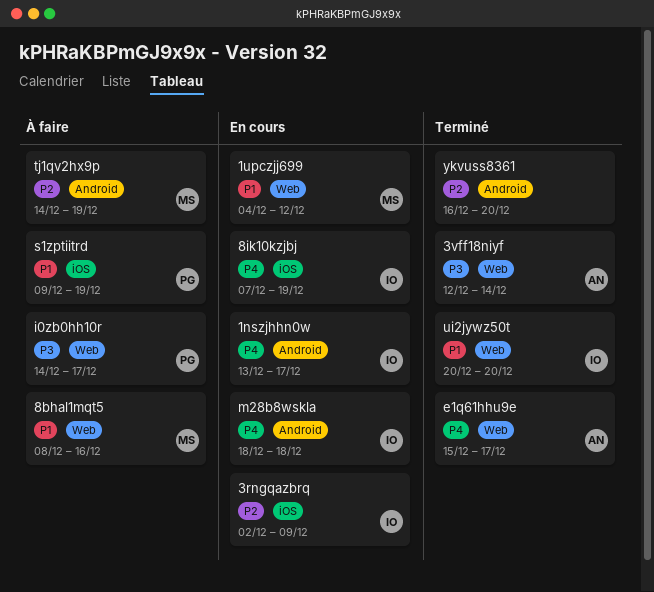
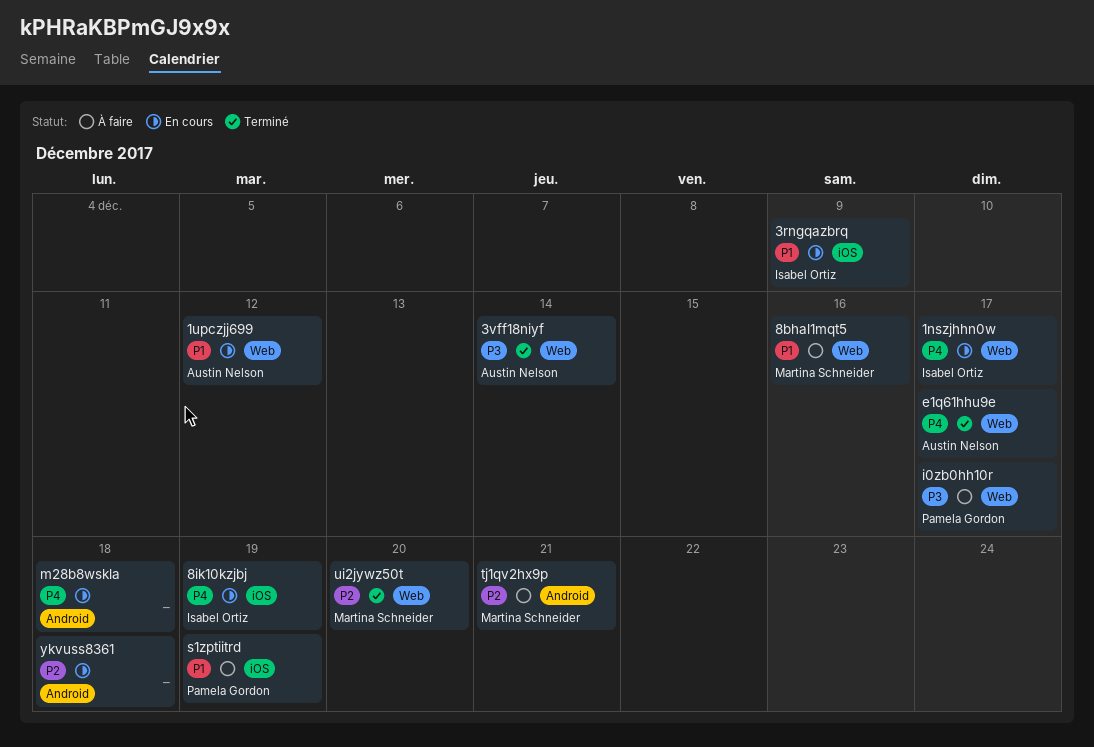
1nszjhhn0w, label: Android -> Web
1upczjj699, owner: Martina Schneider -> Austin Nelson
3rngqazbrq, priority: P2 -> P1
m28b8wskla, owner: Isabel Ortiz -> none
tj1qv2hx9p, due: Dec 19 -> Dec 21
ui2jywz50t, owner: Isabel Ortiz -> Martina Schneider
ui2jywz50t, priority: P1 -> P2
ykvuss8361, status: Terminé -> En cours
ykvuss8361, due: Dec 20 -> Dec 18

